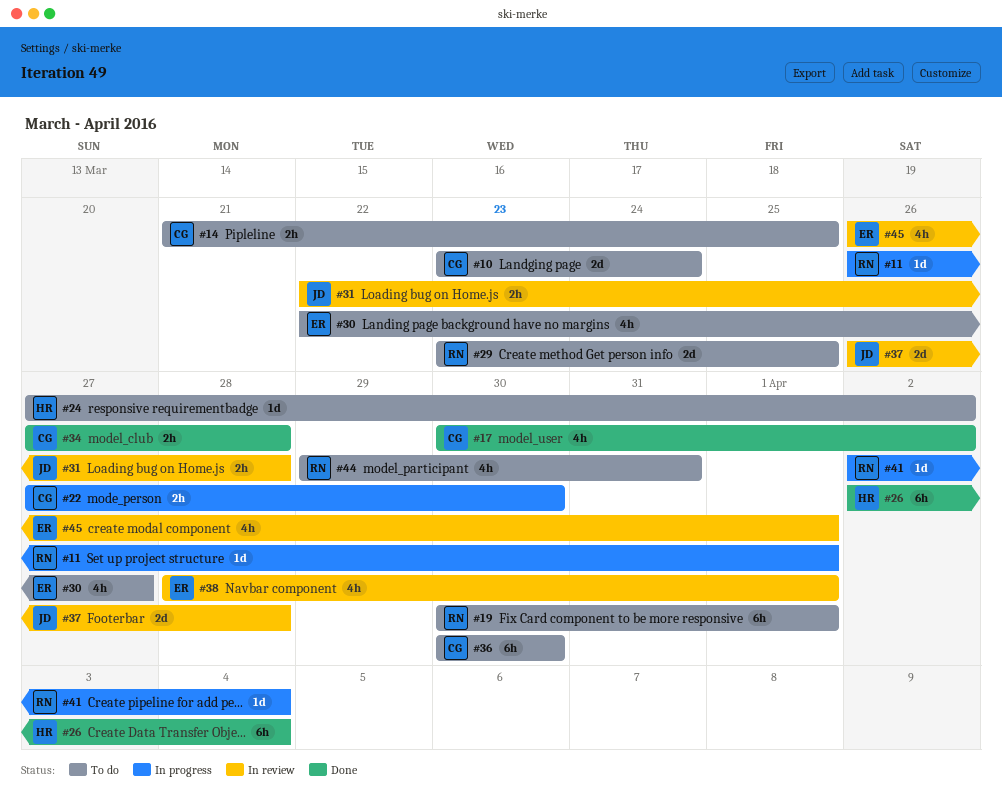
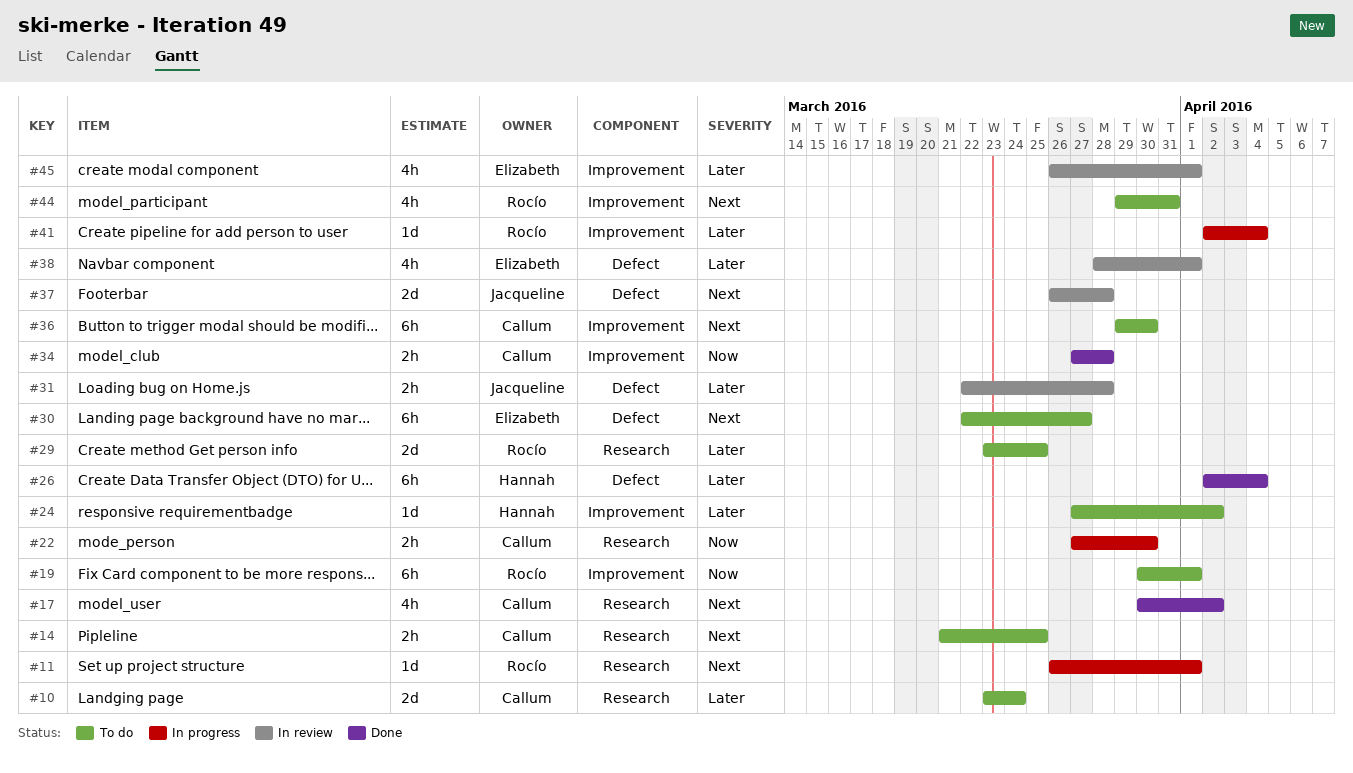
#30, estimate: 4h -> 6h
#36, start: Mar 30 -> Mar 29

